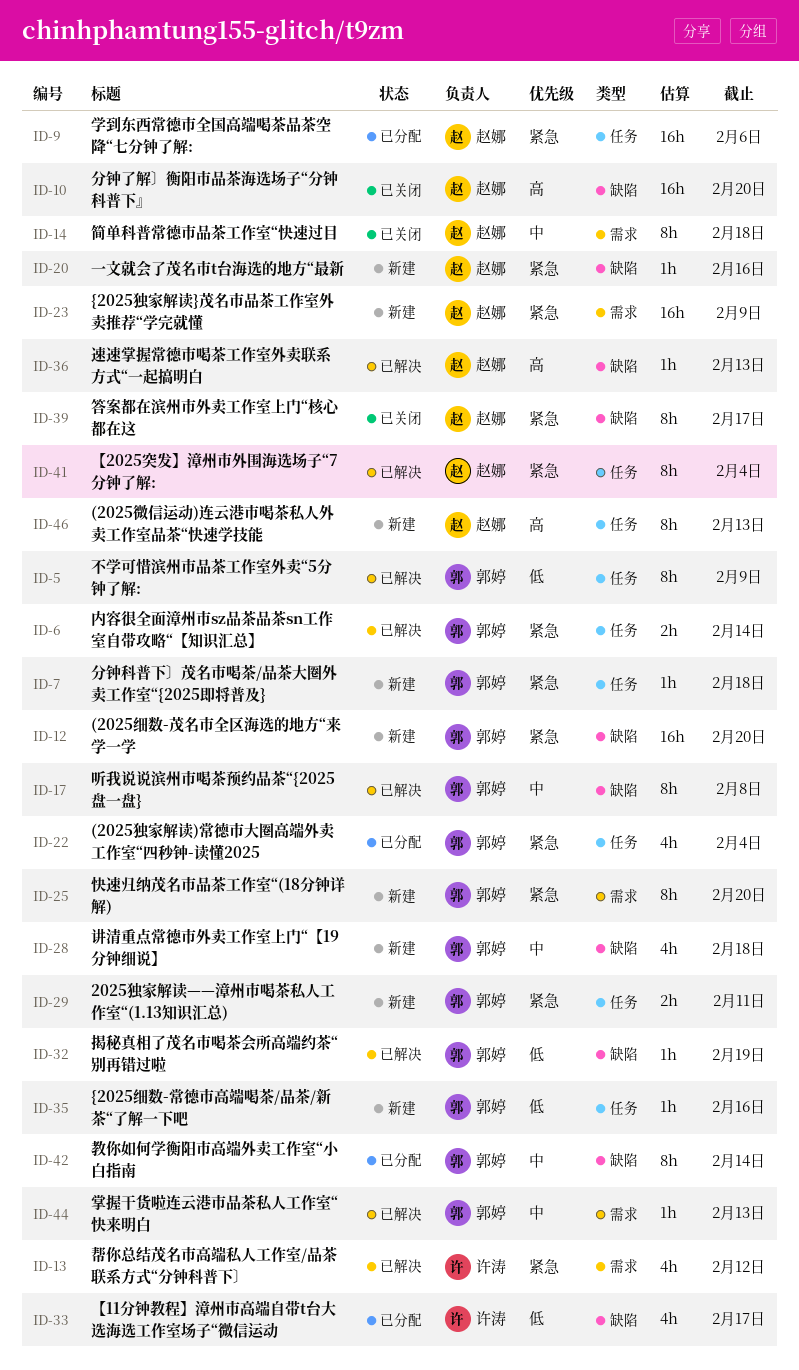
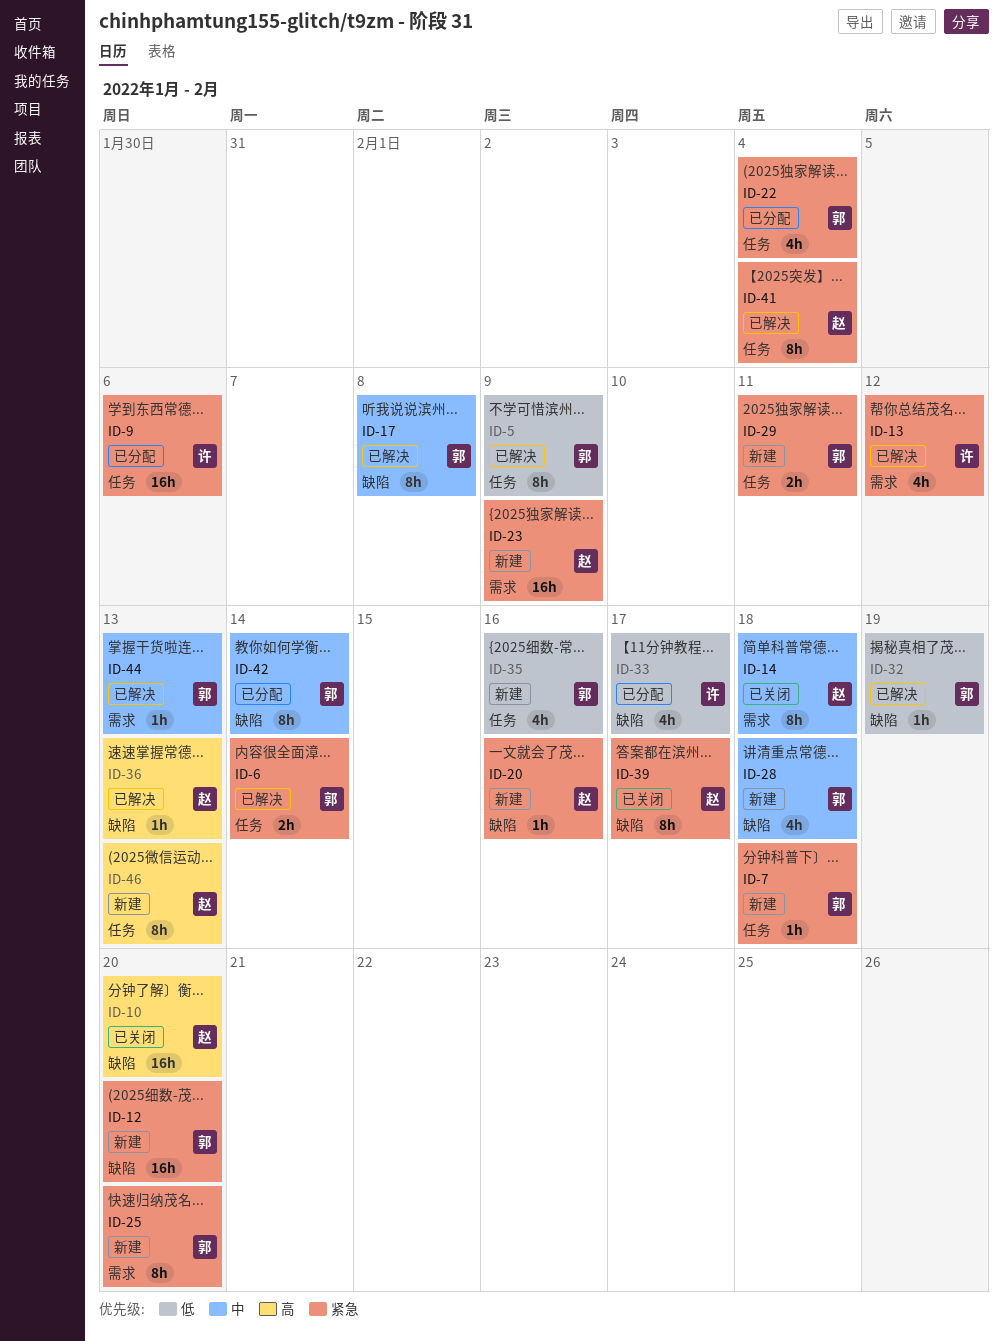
ID-9, owner: 赵娜 -> 许涛
ID-35, estimate: 1h -> 4h

